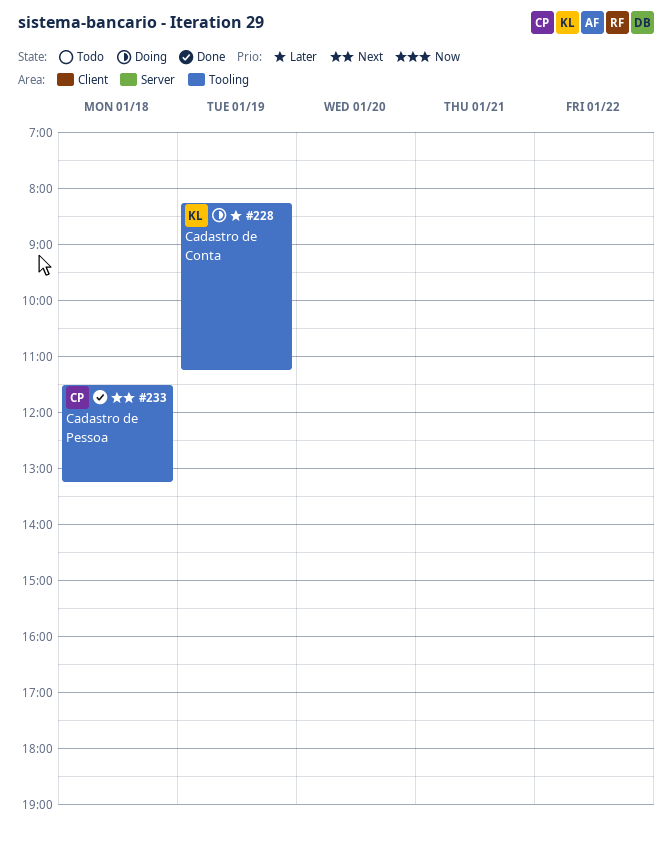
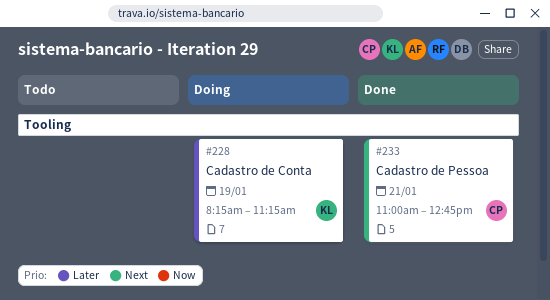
#233, day: Jan 18 -> Jan 21
#233, begins: 11:30 -> 11:00
#233, ends: 13:15 -> 12:45

